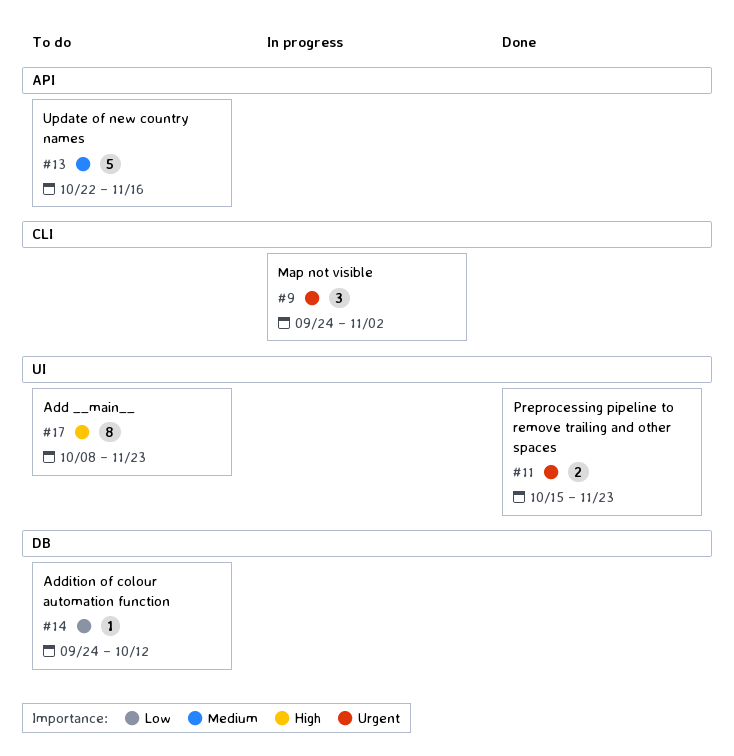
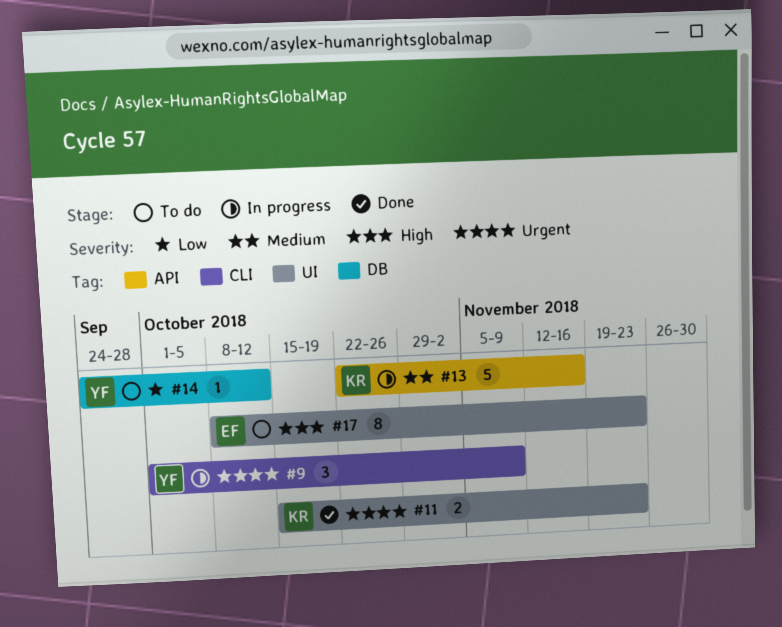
#9, start: Sep 24 -> Oct 1
#9, due: Nov 2 -> Nov 9
#13, status: To do -> In progress

